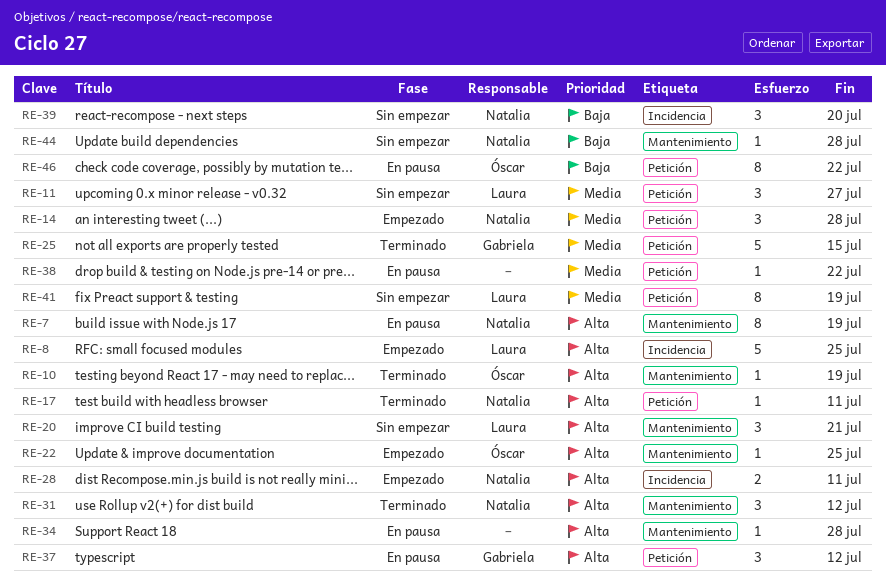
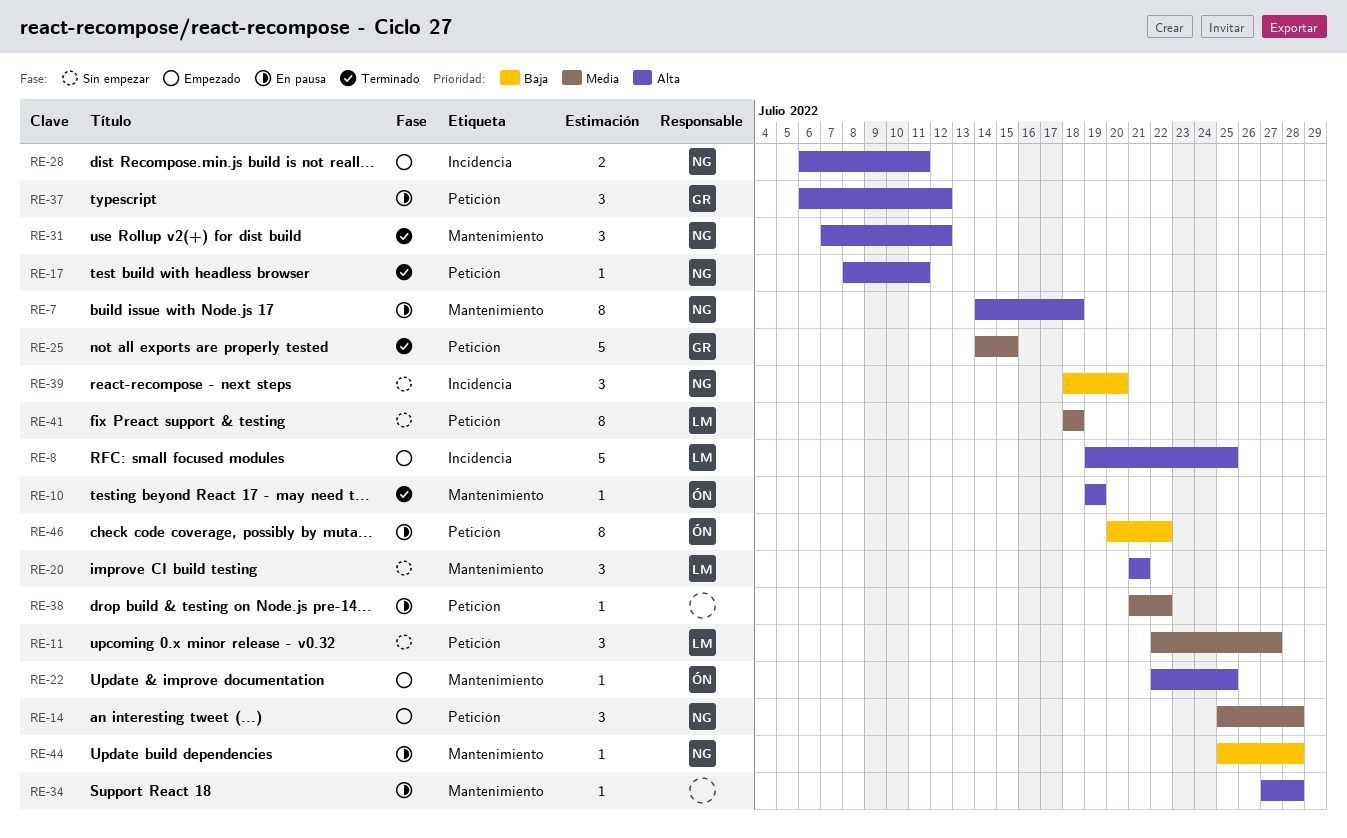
RE-7, due: Jul 19 -> Jul 18
RE-41, due: Jul 19 -> Jul 18
RE-44, status: Sin empezar -> En pausa

